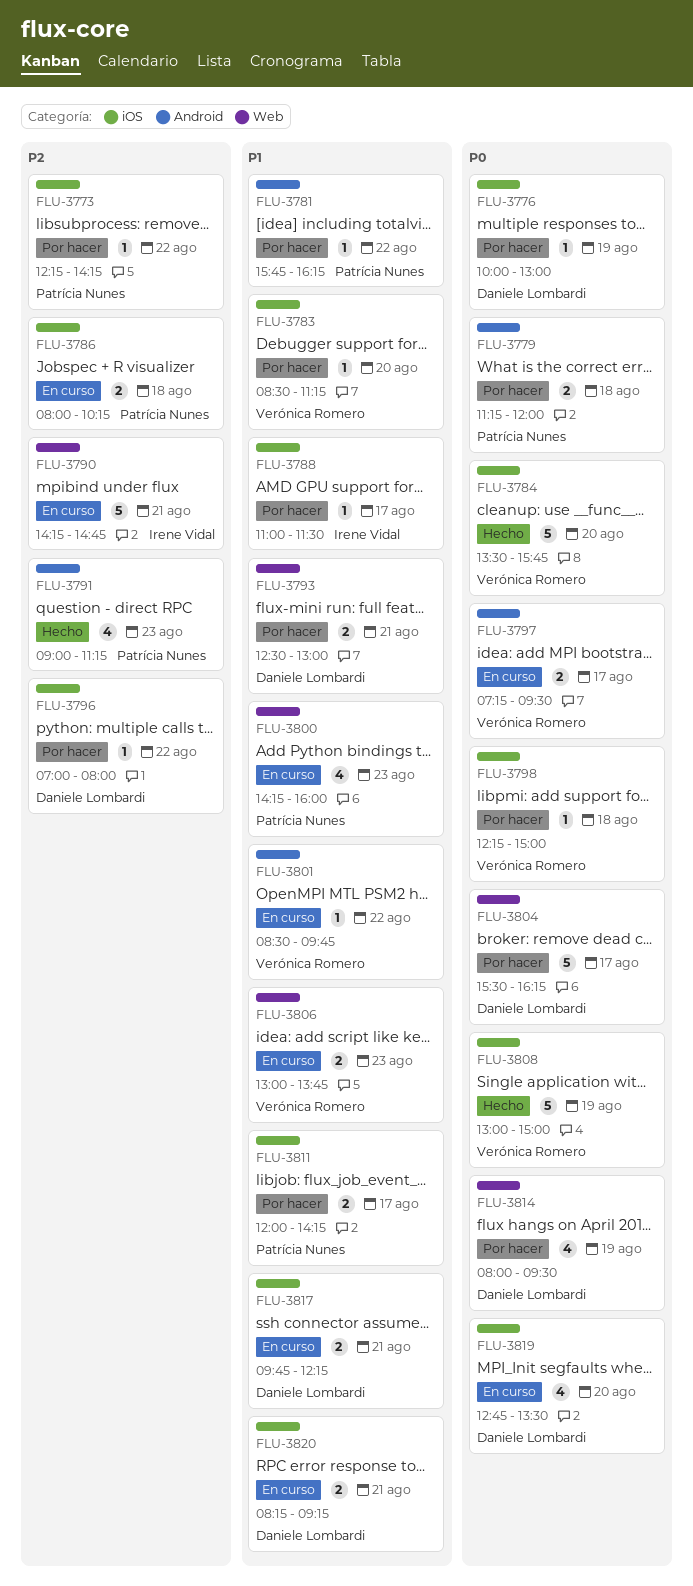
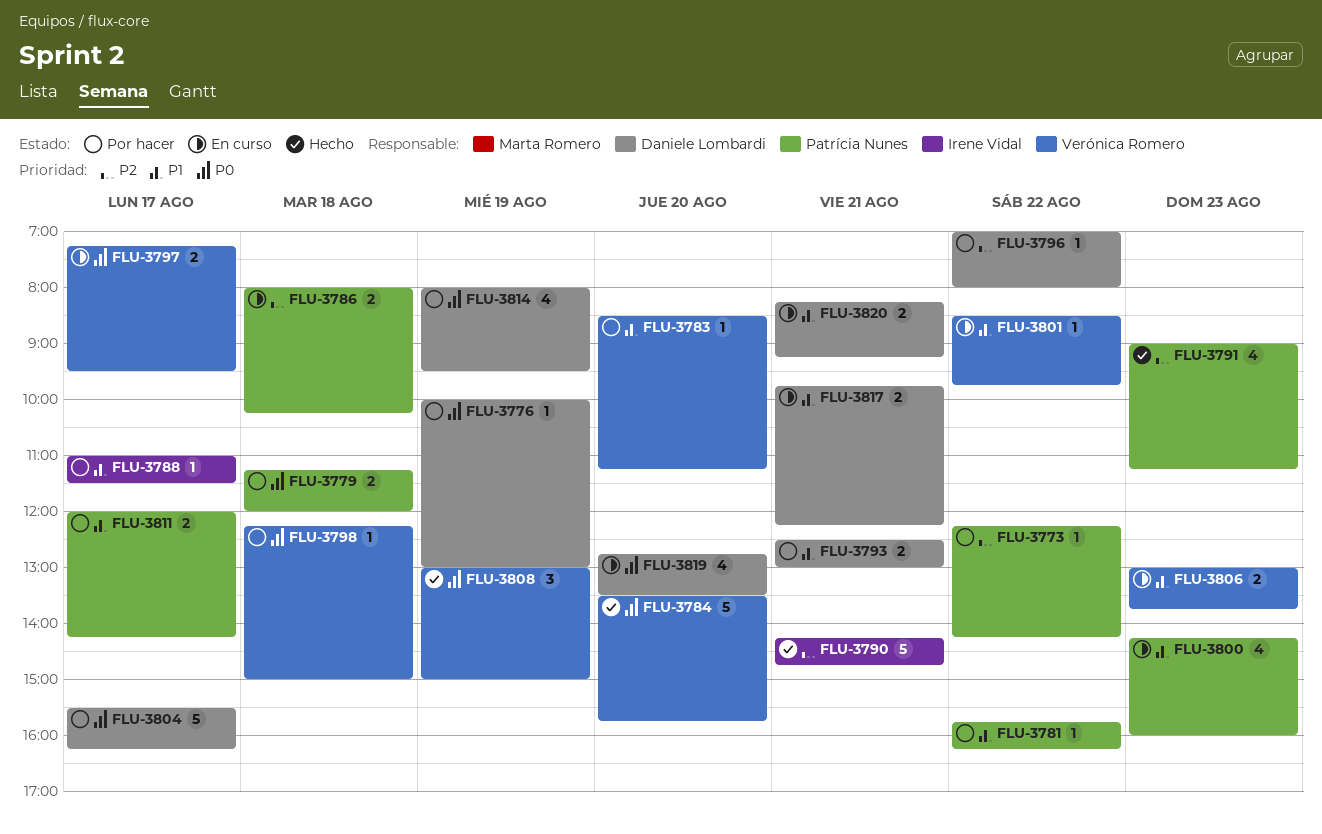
FLU-3790, status: En curso -> Hecho
FLU-3808, estimate: 5 -> 3

